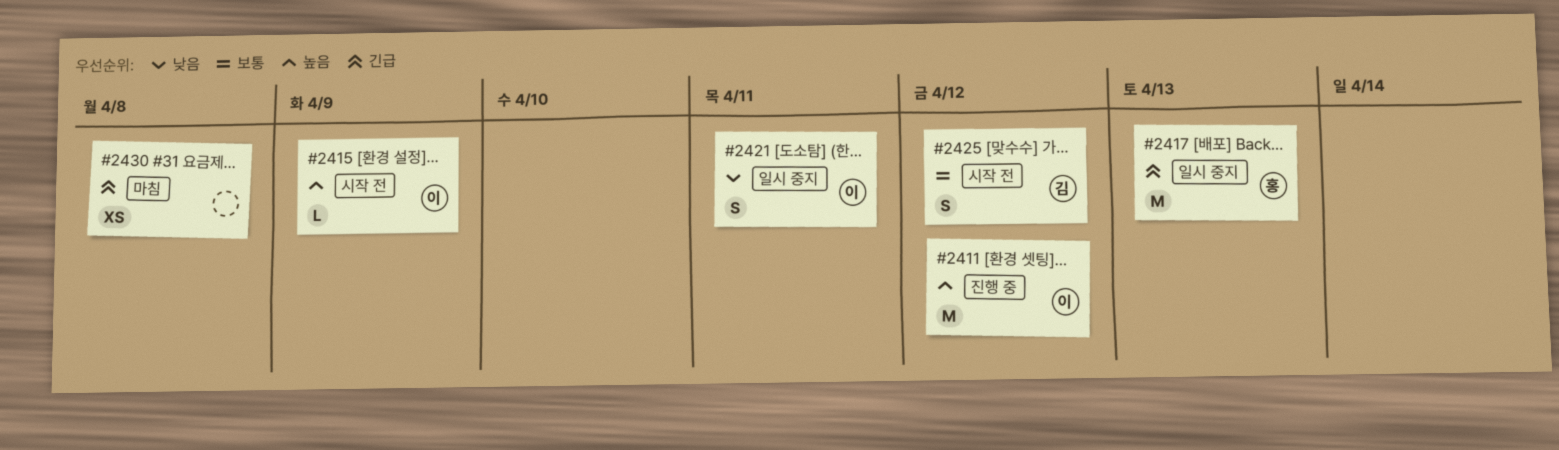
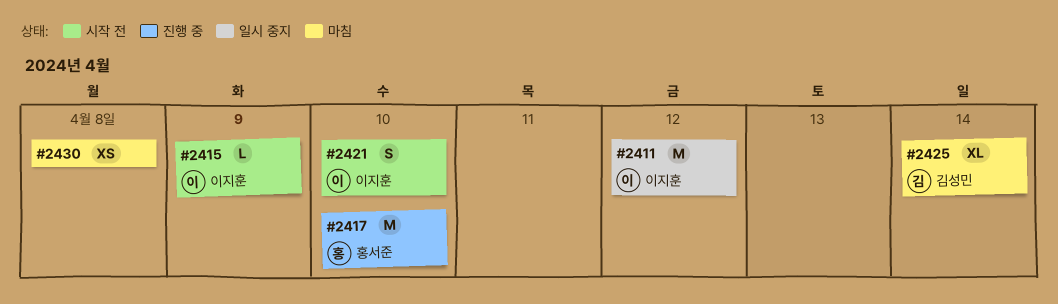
#2411, status: 진행 중 -> 일시 중지
#2417, status: 일시 중지 -> 진행 중
#2417, due: Apr 13 -> Apr 10
#2421, status: 일시 중지 -> 시작 전
#2421, due: Apr 11 -> Apr 10
#2425, status: 시작 전 -> 마침
#2425, estimate: S -> XL
#2425, due: Apr 12 -> Apr 14

